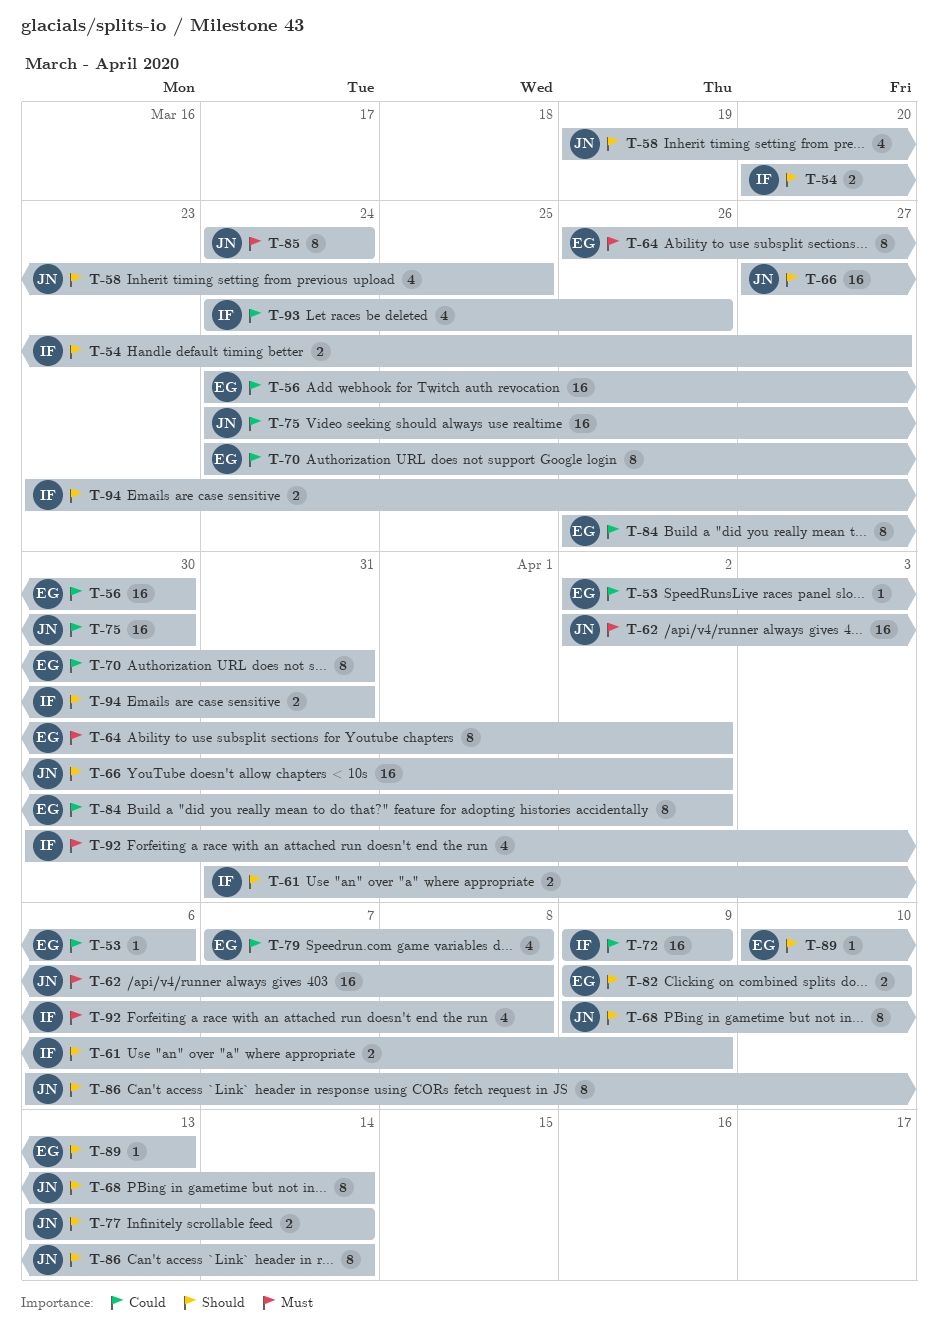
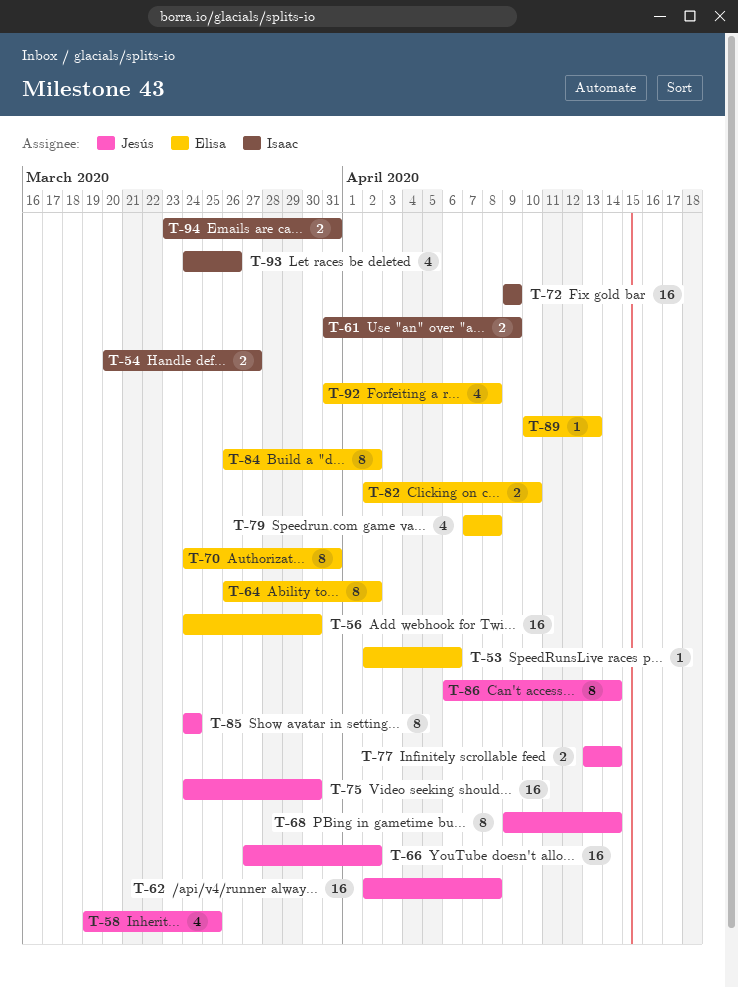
T-82, start: Apr 9 -> Apr 2
T-92, owner: Isaac -> Elisa
T-92, start: Mar 30 -> Mar 31

